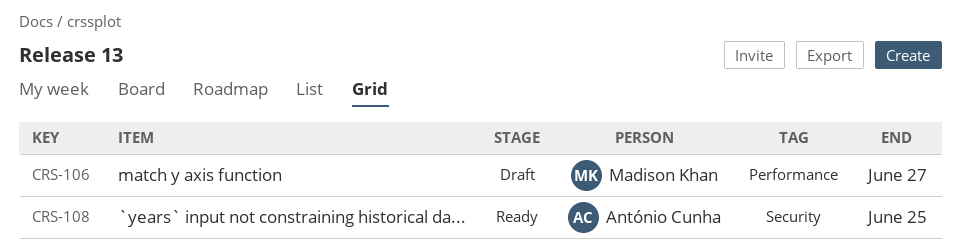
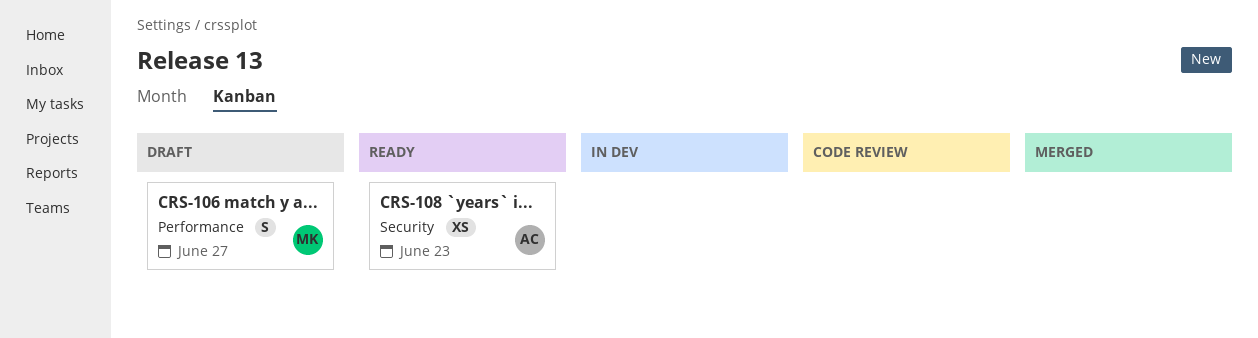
CRS-108, due: Jun 25 -> Jun 23

